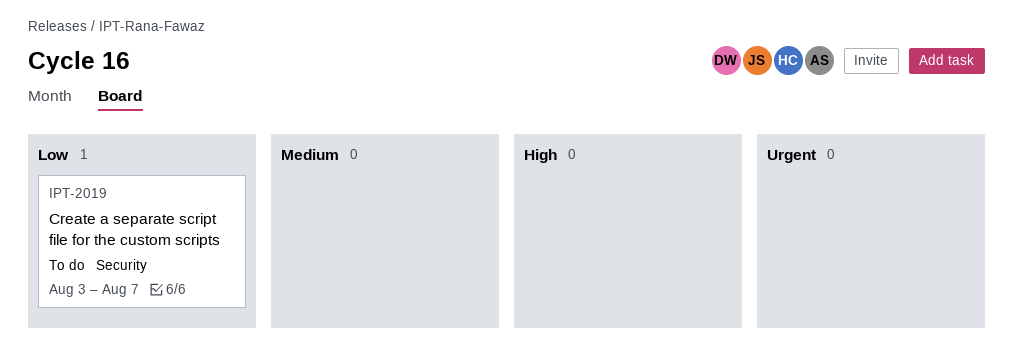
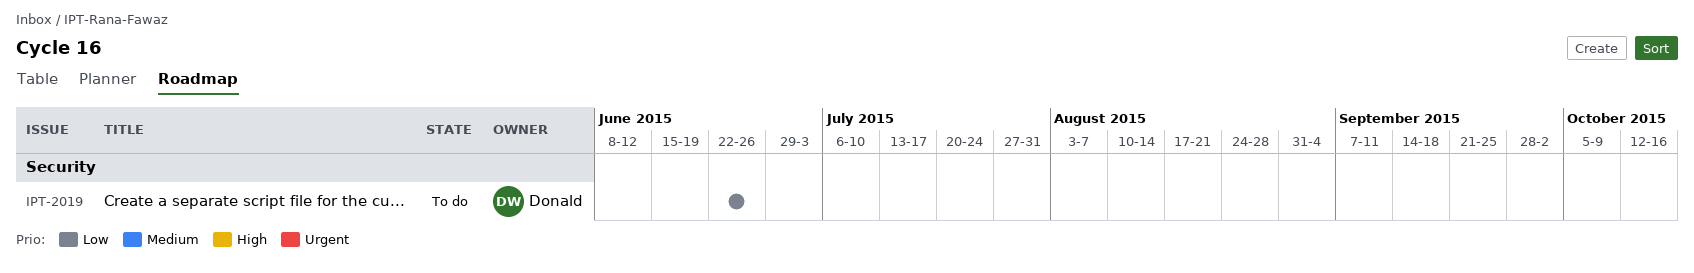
IPT-2019, start: Aug 3 -> Jun 22
IPT-2019, due: Aug 7 -> Jun 26

